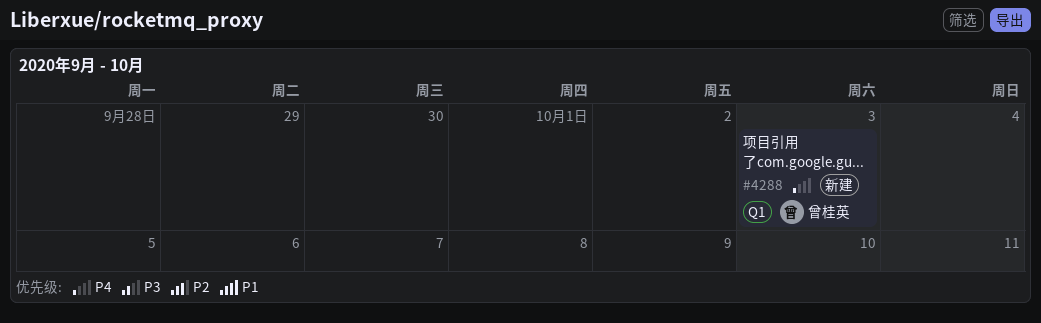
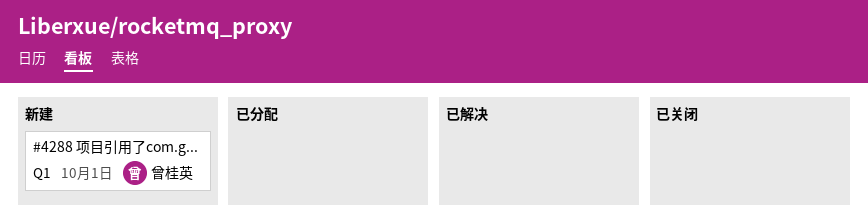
#4288, due: Oct 3 -> Oct 1

